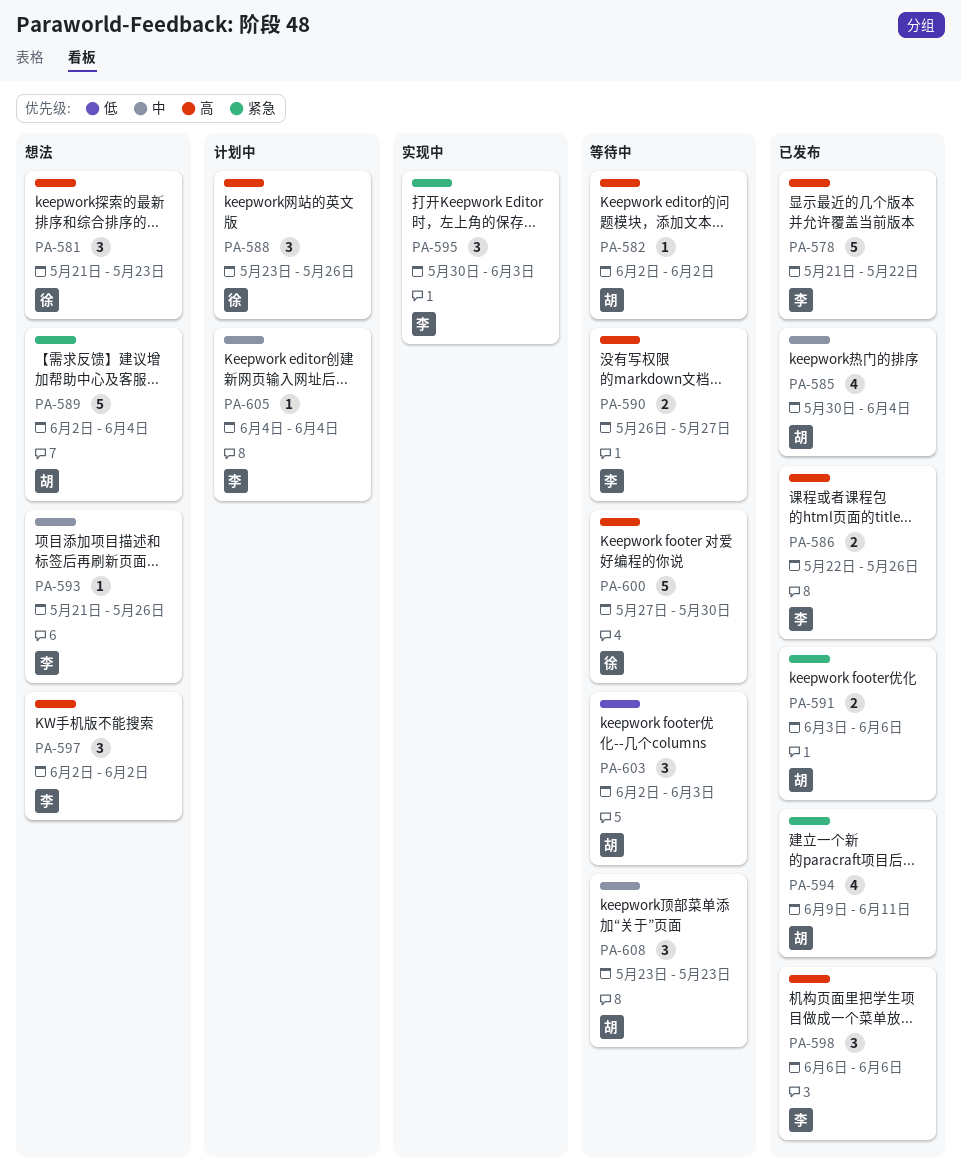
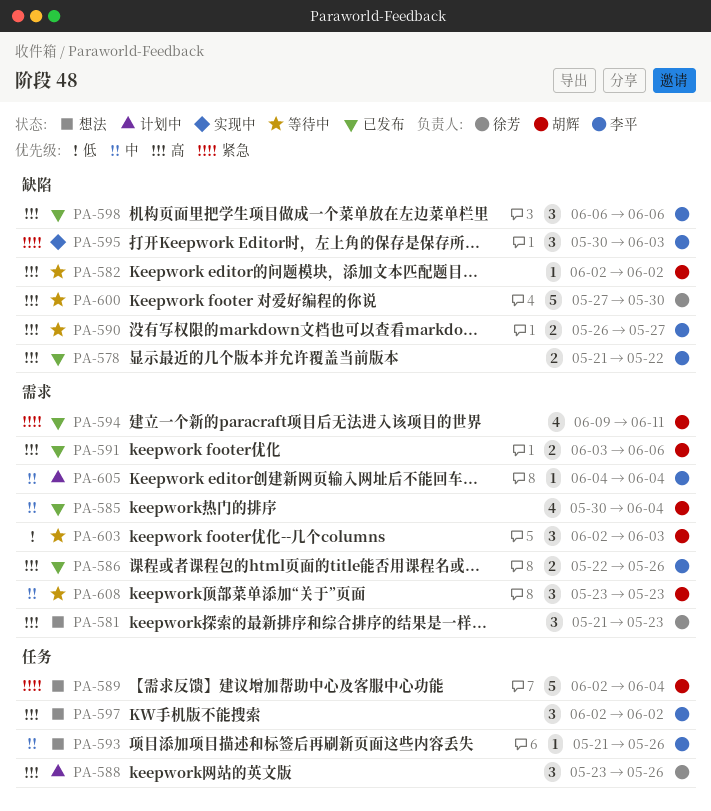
PA-578, estimate: 5 -> 2
PA-591, priority: 紧急 -> 高

